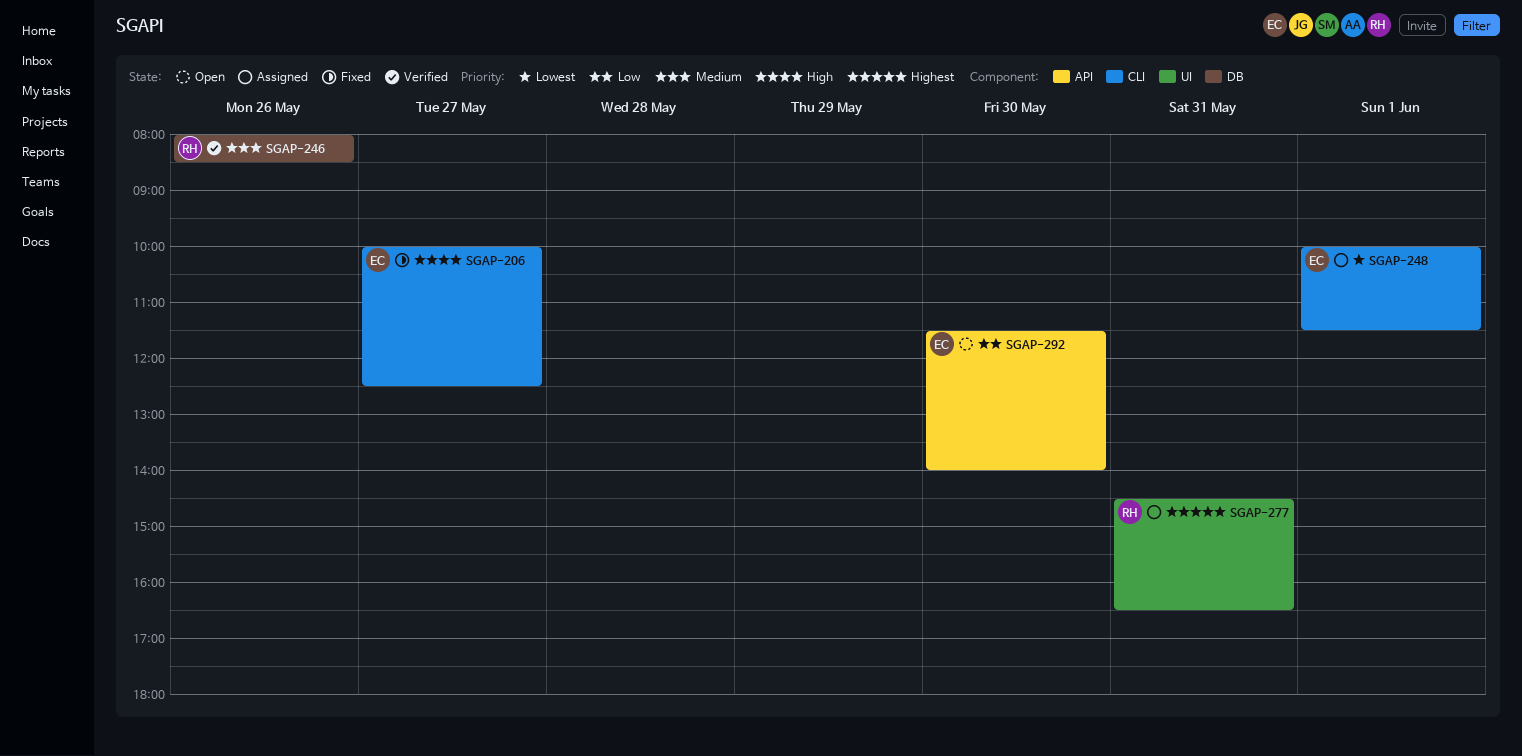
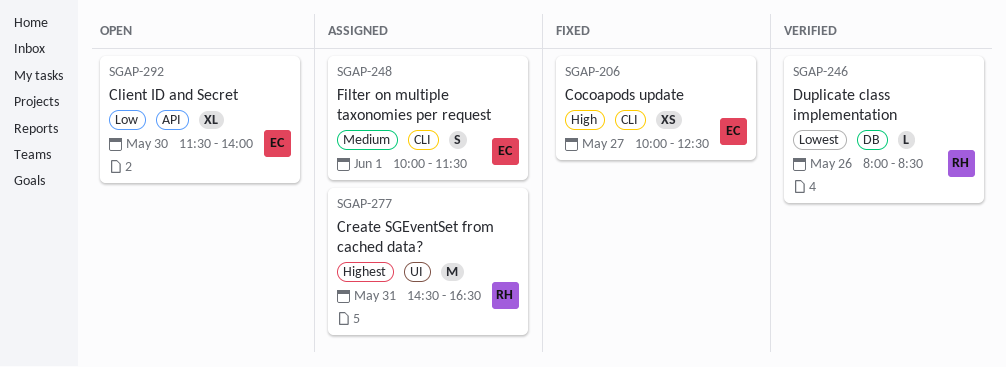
SGAP-246, priority: Medium -> Lowest
SGAP-248, priority: Lowest -> Medium

